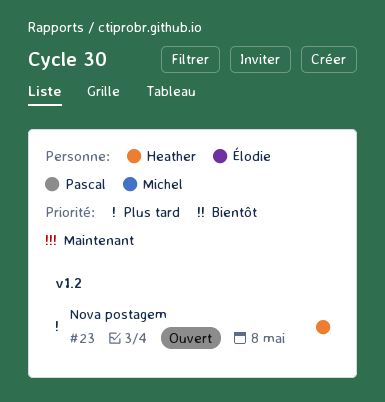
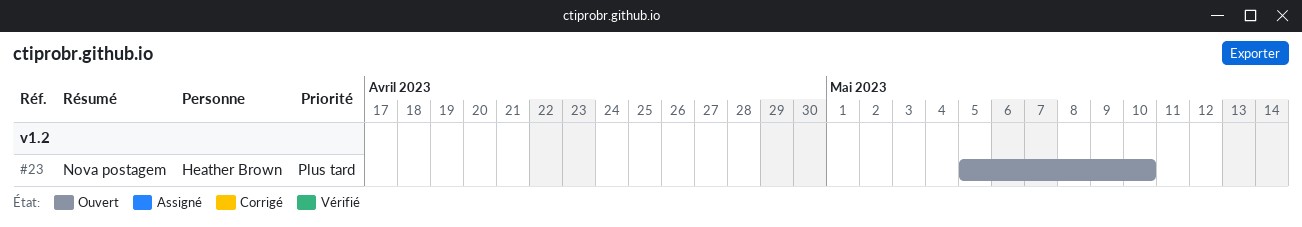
#23, due: May 8 -> May 10

